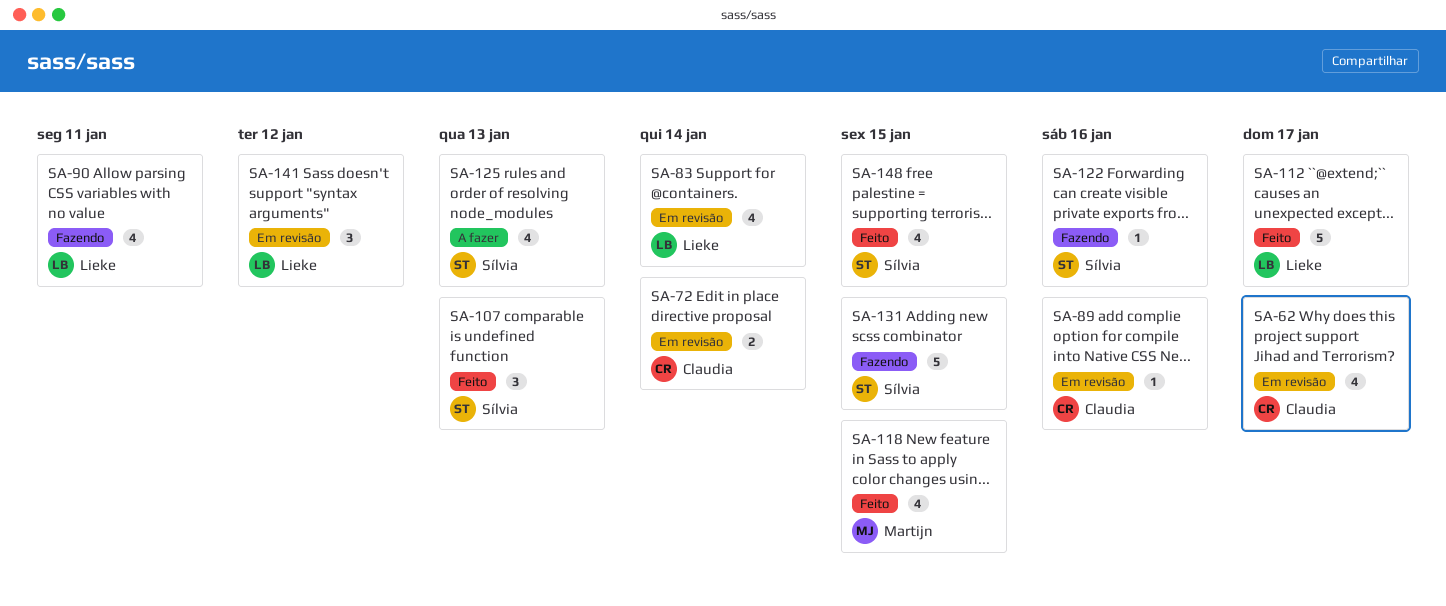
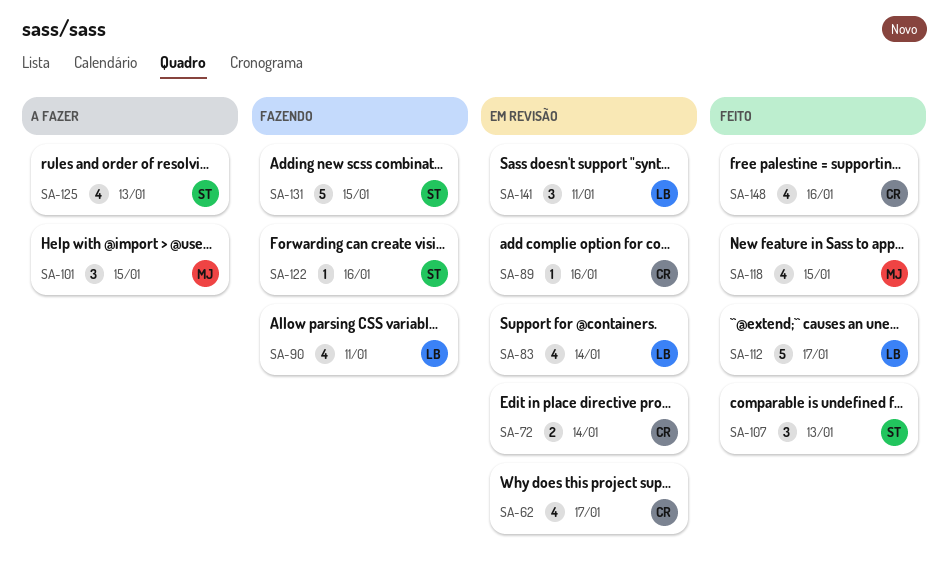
SA-101: none -> present
SA-141, due: Jan 12 -> Jan 11
SA-148, owner: Sílvia -> Claudia
SA-148, due: Jan 15 -> Jan 16

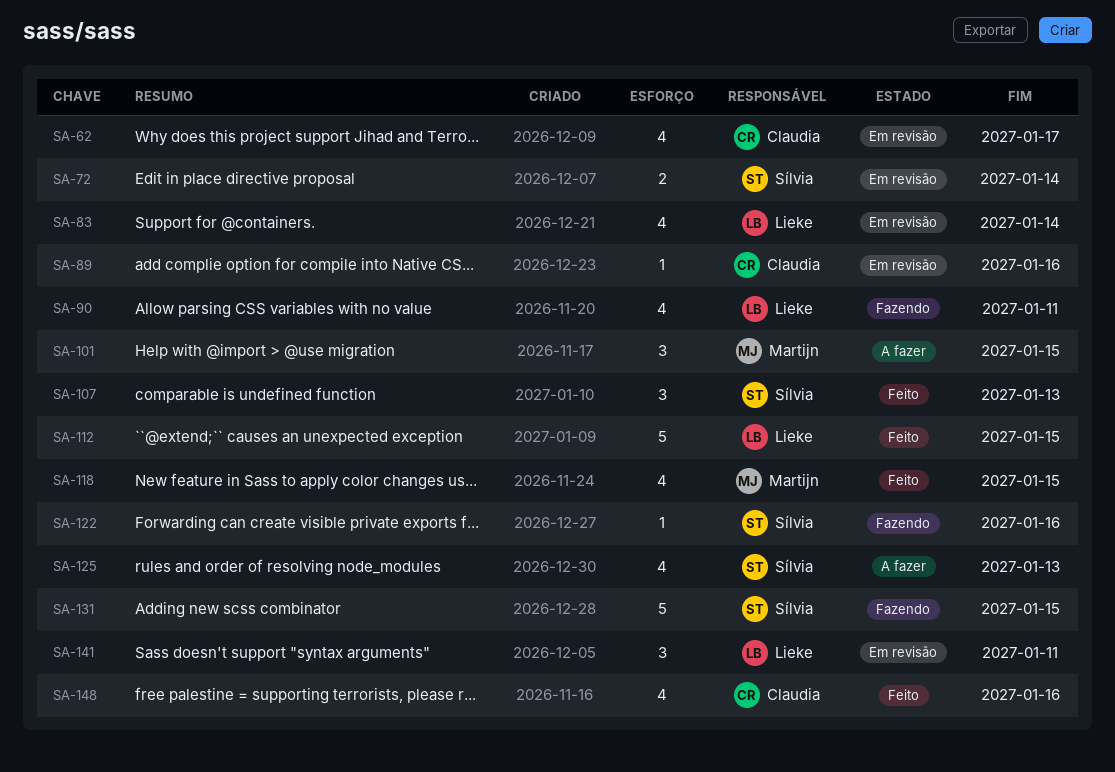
SA-72, owner: Claudia -> Sílvia
SA-112, due: Jan 17 -> Jan 15

